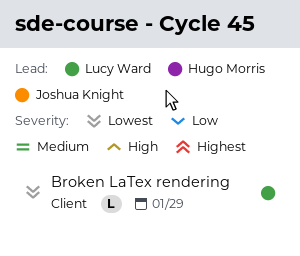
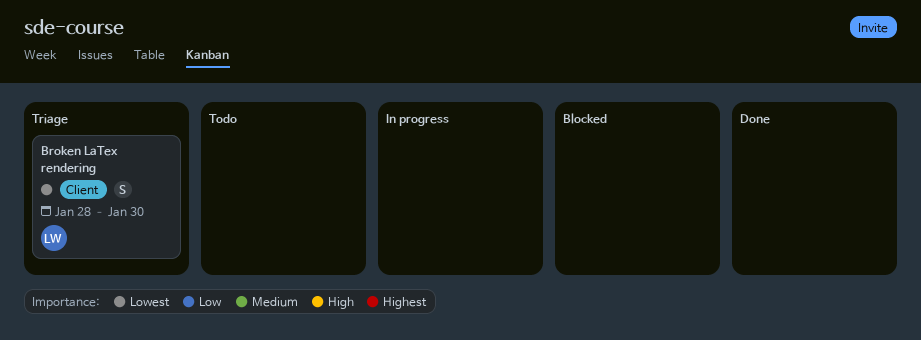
Broken LaTex rendering, estimate: L -> S
Broken LaTex rendering, due: Jan 29 -> Jan 30

